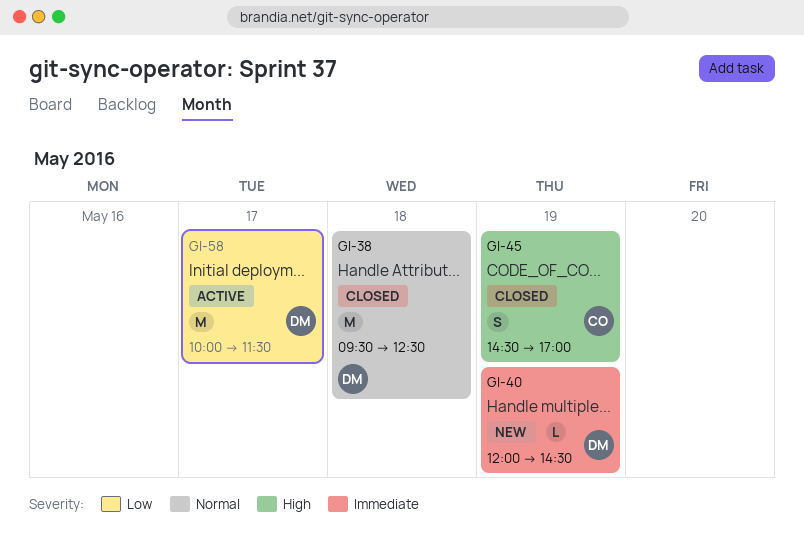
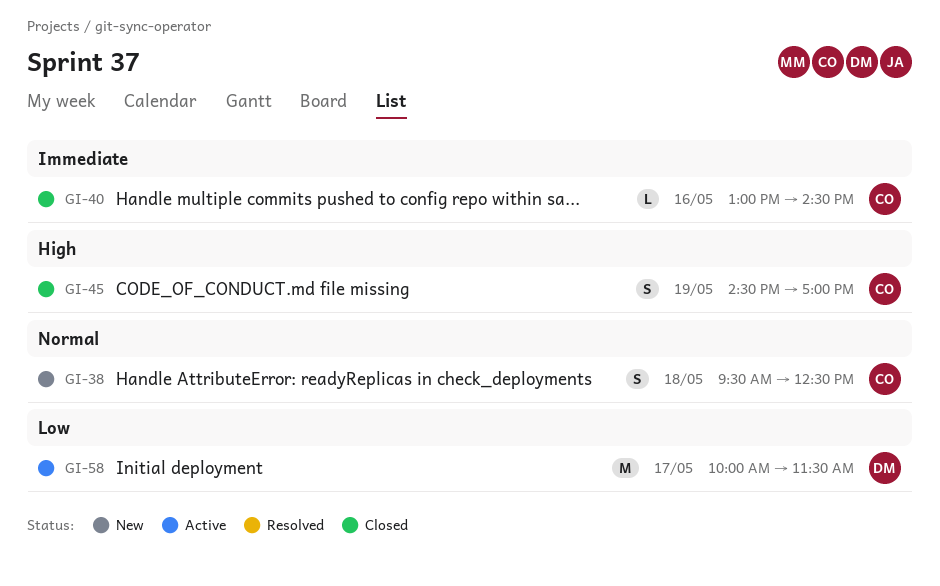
GI-38, status: Closed -> New
GI-38, owner: DM -> CO
GI-38, estimate: M -> S
GI-40, status: New -> Closed
GI-40, owner: DM -> CO
GI-40, day: May 19 -> May 16
GI-40, begins: 12:00 -> 13:00

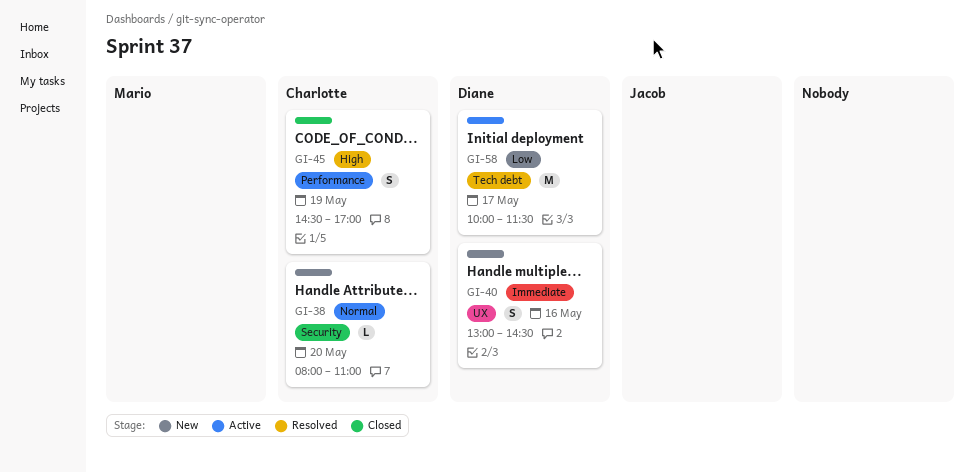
GI-38, estimate: S -> L
GI-38, day: May 18 -> May 20
GI-38, begins: 09:30 -> 08:00
GI-38, ends: 12:30 -> 11:00
GI-40, status: Closed -> New
GI-40, owner: Charlotte -> Diane
GI-40, estimate: L -> S

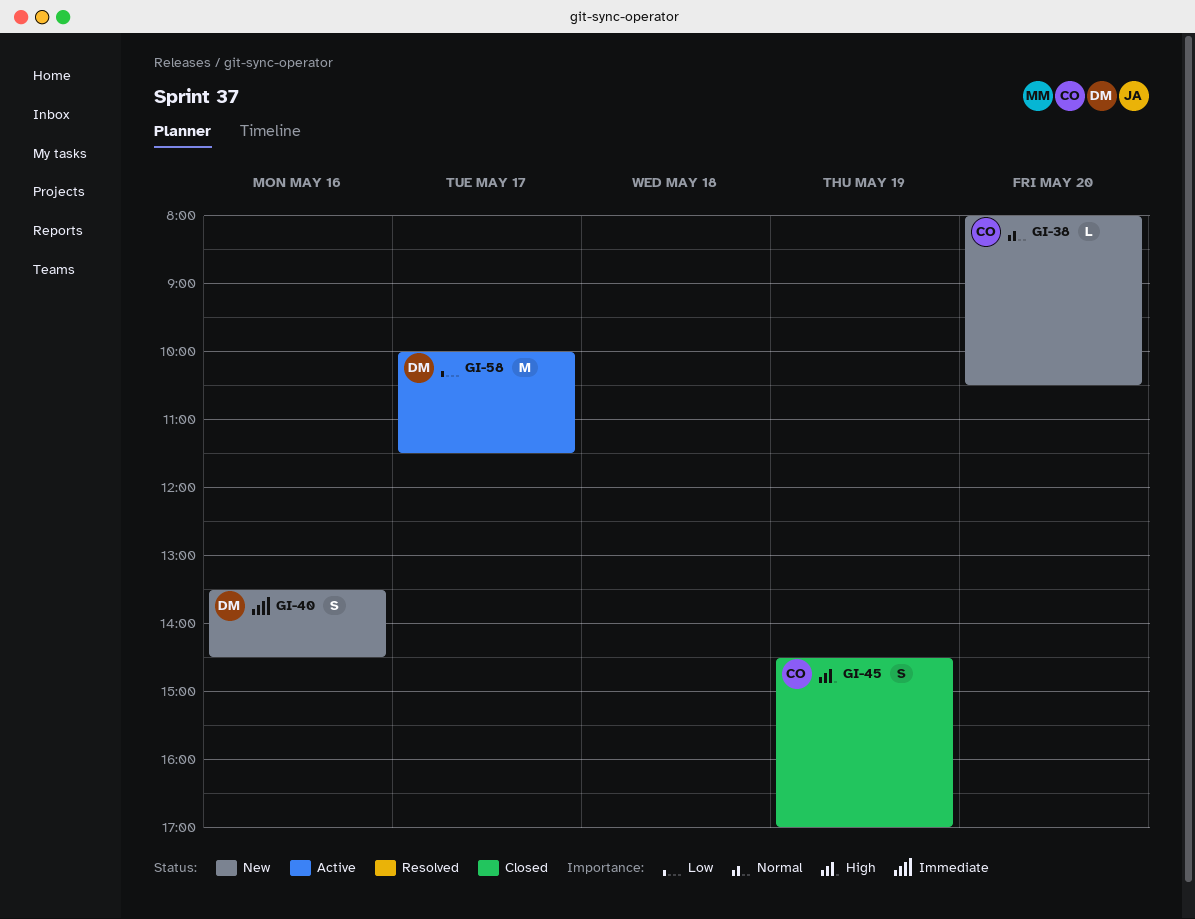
GI-38, ends: 11:00 -> 10:30
GI-40, begins: 13:00 -> 13:30

